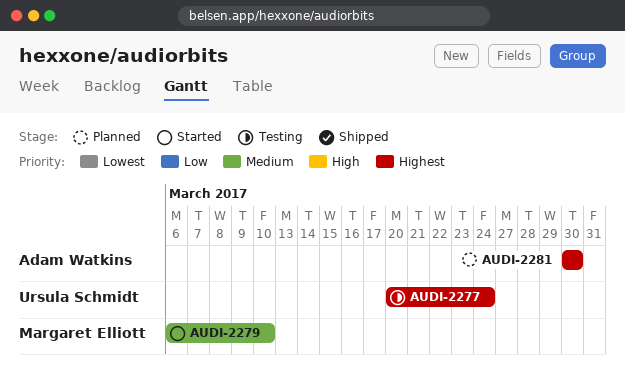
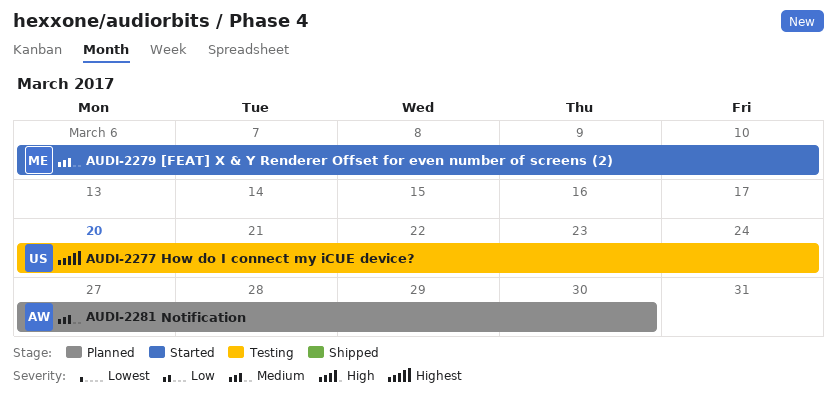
AUDI-2281, priority: Highest -> Medium
AUDI-2281, start: Mar 30 -> Mar 27

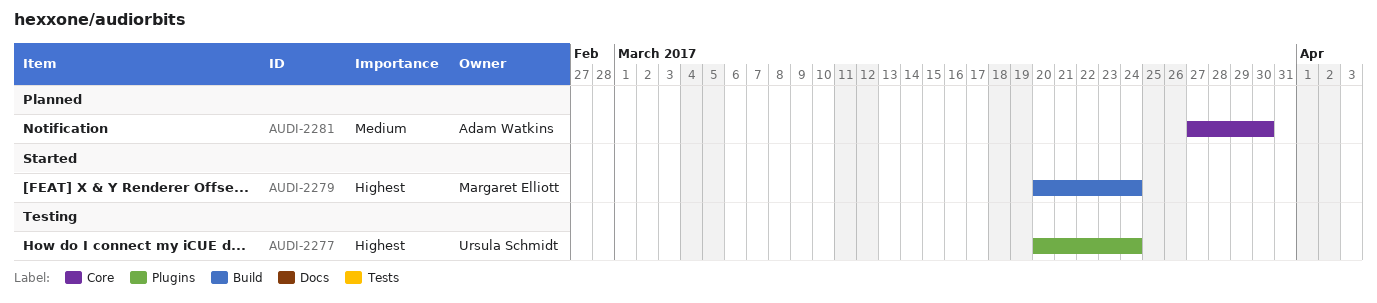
AUDI-2279, priority: Medium -> Highest
AUDI-2279, start: Mar 6 -> Mar 20
AUDI-2279, due: Mar 10 -> Mar 24

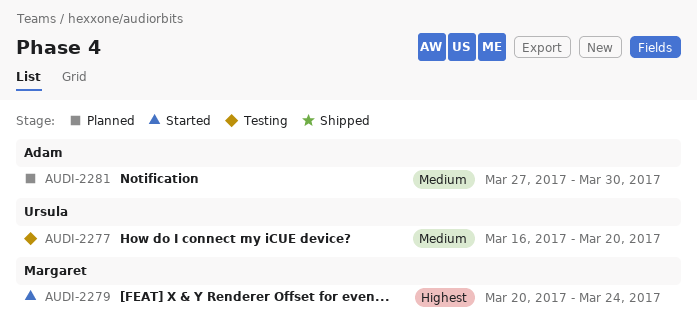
AUDI-2277, priority: Highest -> Medium
AUDI-2277, start: Mar 20 -> Mar 16
AUDI-2277, due: Mar 24 -> Mar 20

